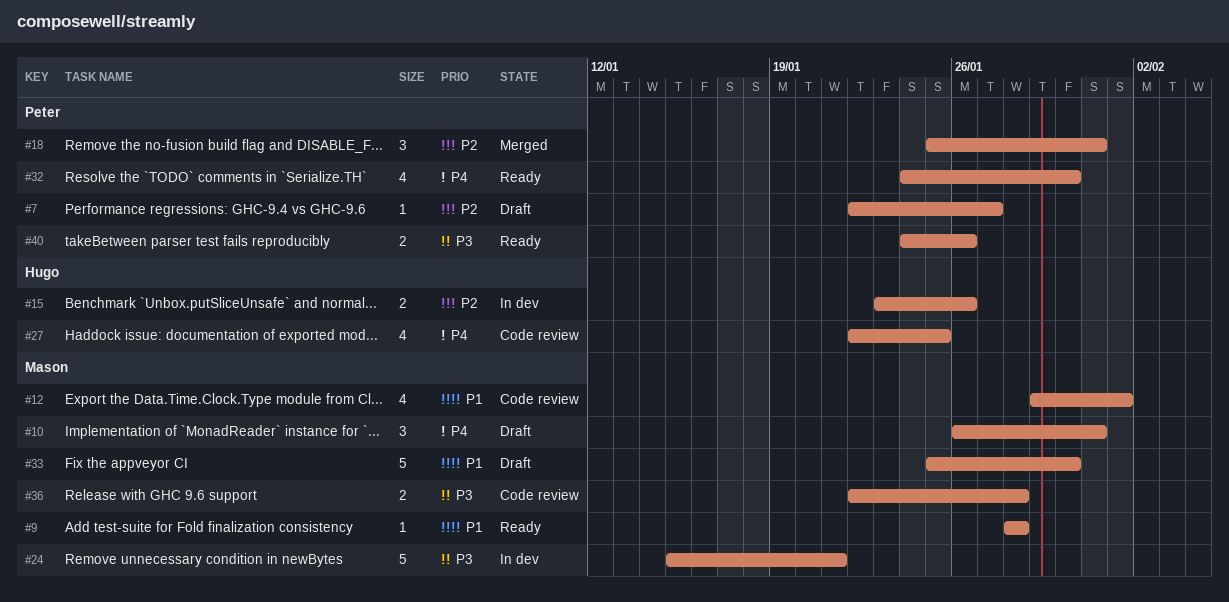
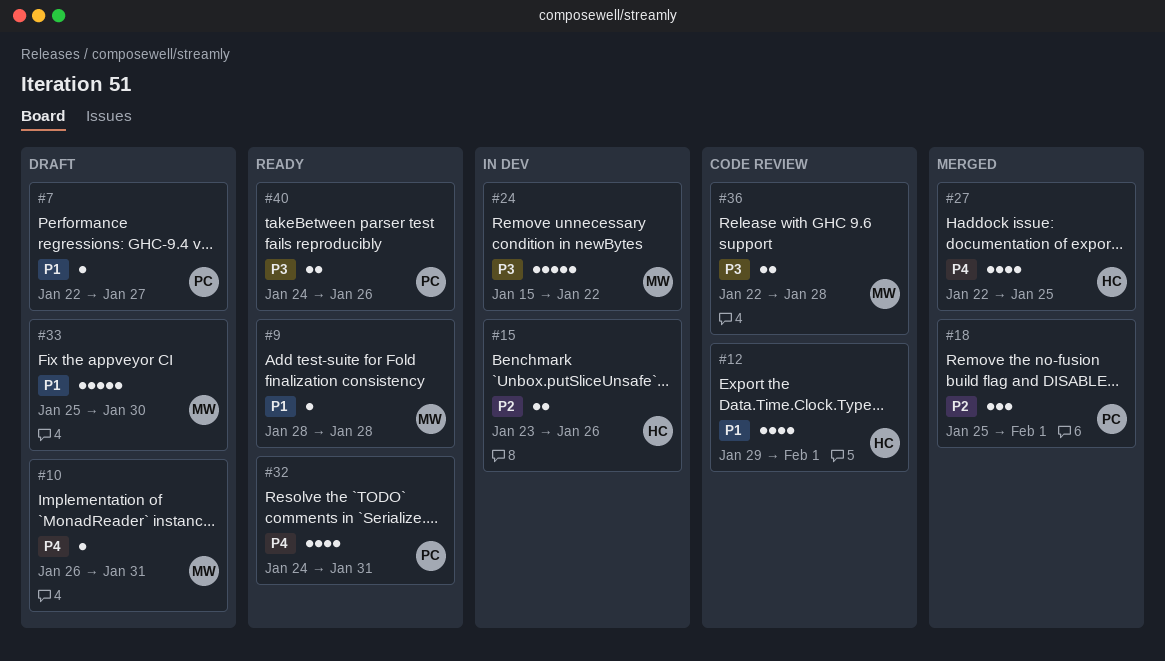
#7, priority: P2 -> P1
#10, estimate: 3 -> 1
#12, owner: Mason -> Hugo
#18, due: Jan 31 -> Feb 1
#24, due: Jan 21 -> Jan 22
#27, status: Code review -> Merged
#32, due: Jan 30 -> Jan 31

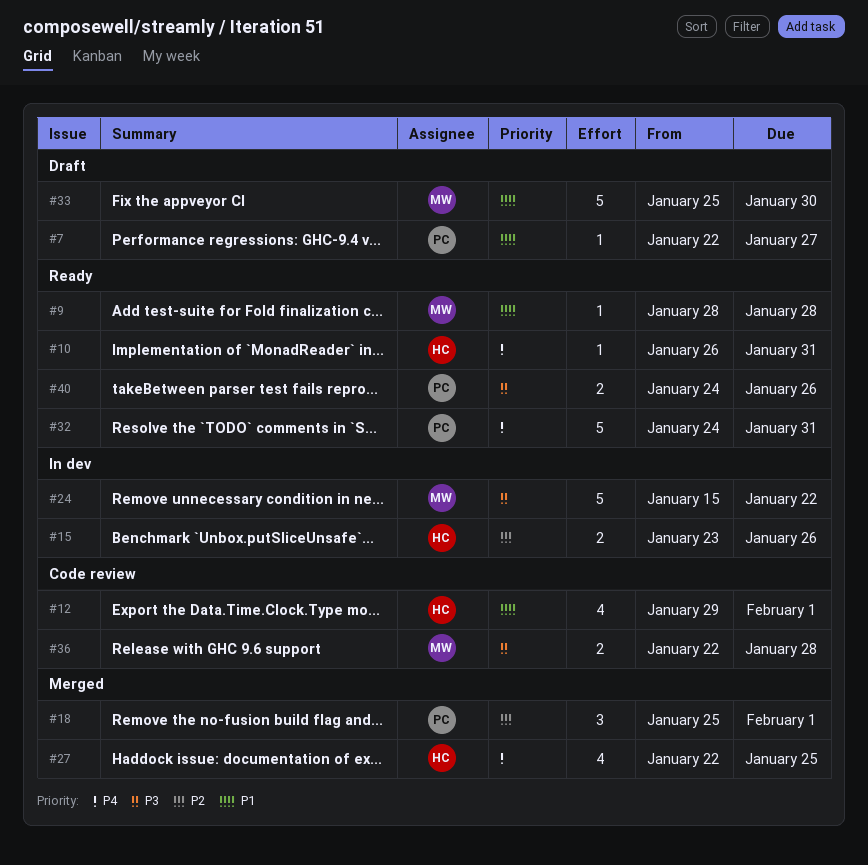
#10, status: Draft -> Ready
#10, owner: MW -> HC
#32, estimate: 4 -> 5

